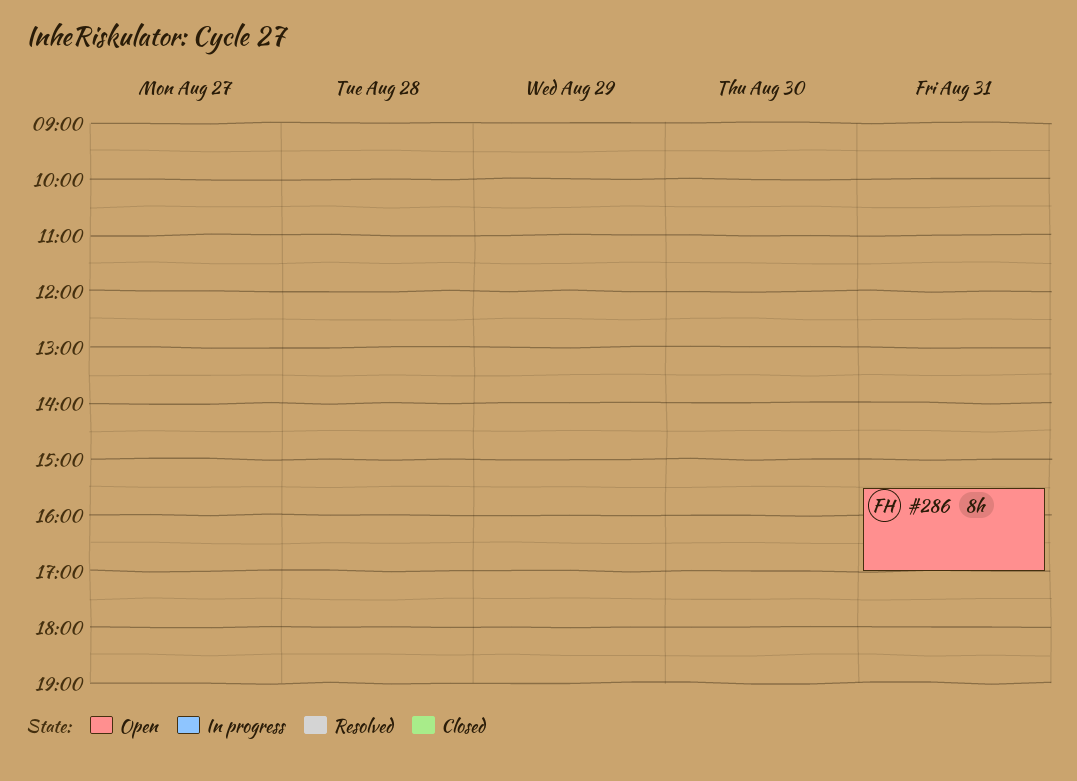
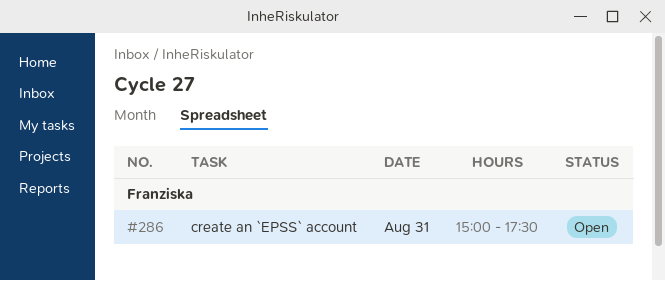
#286, begins: 15:30 -> 15:00
#286, ends: 17:00 -> 17:30

